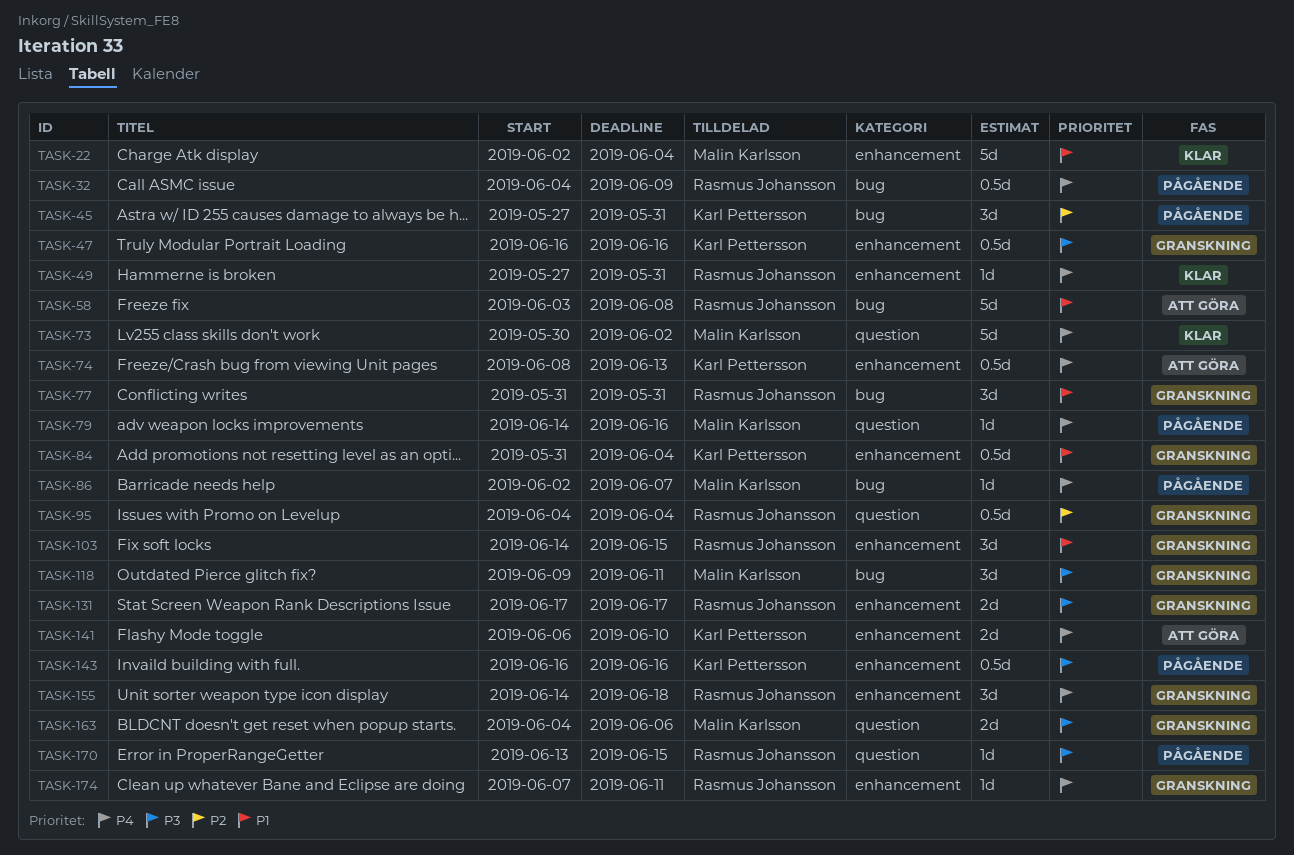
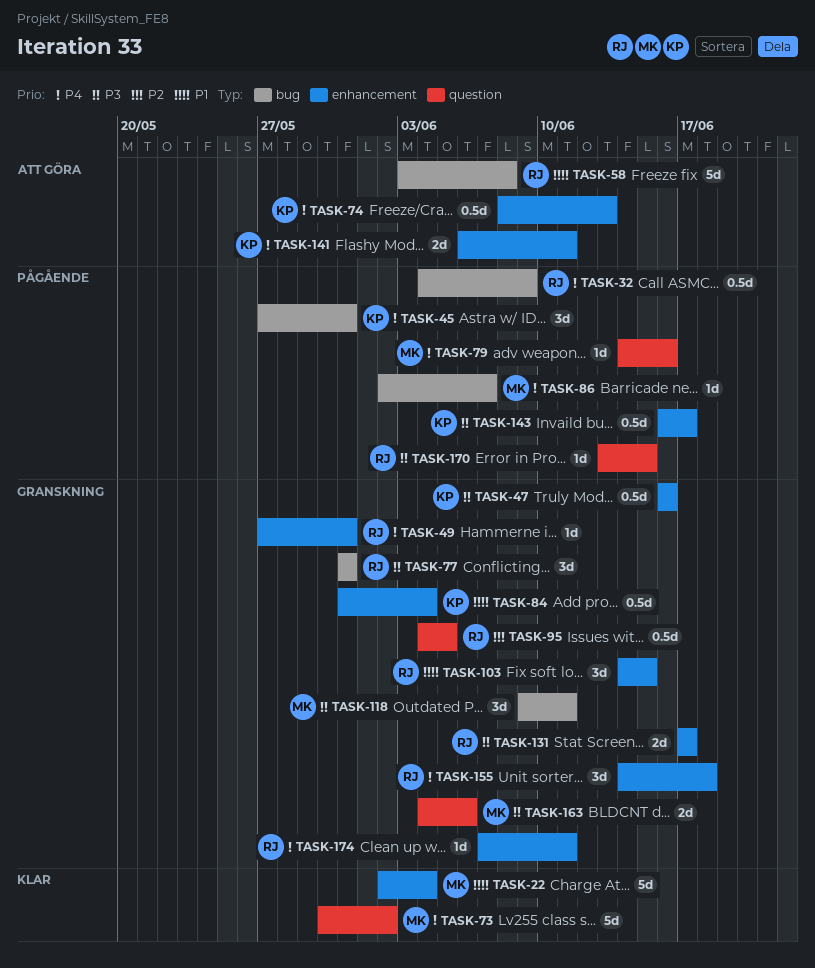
TASK-45, priority: P2 -> P4
TASK-49, status: Klar -> Granskning
TASK-77, priority: P1 -> P3
TASK-95, due: Jun 4 -> Jun 5
TASK-141, due: Jun 10 -> Jun 11
TASK-143, due: Jun 16 -> Jun 17

